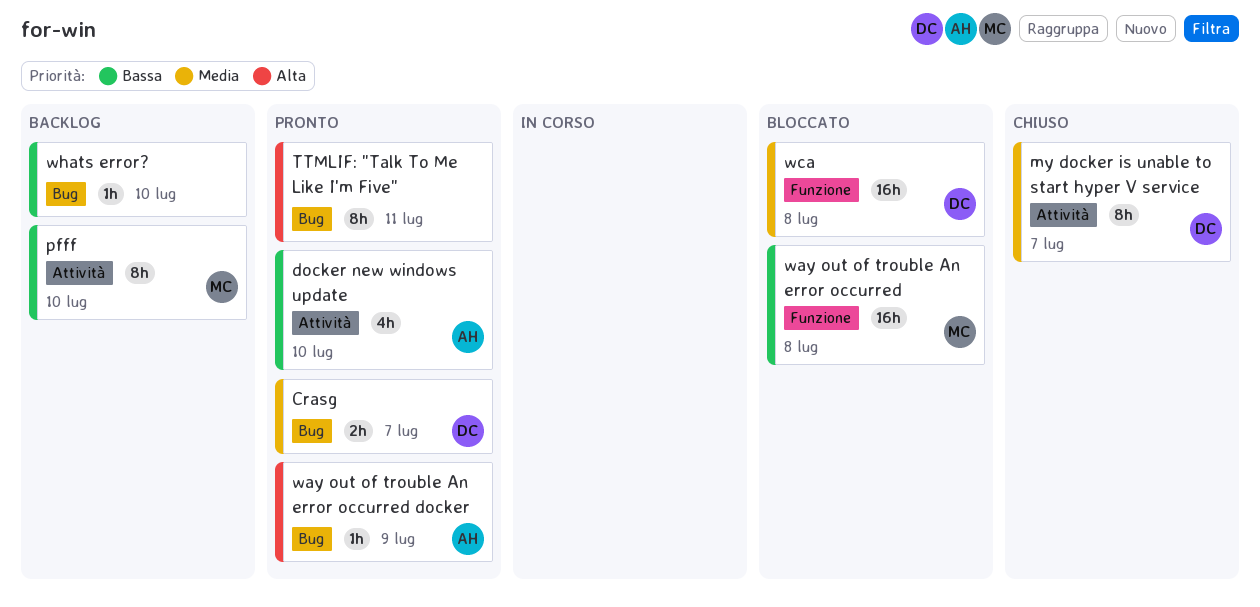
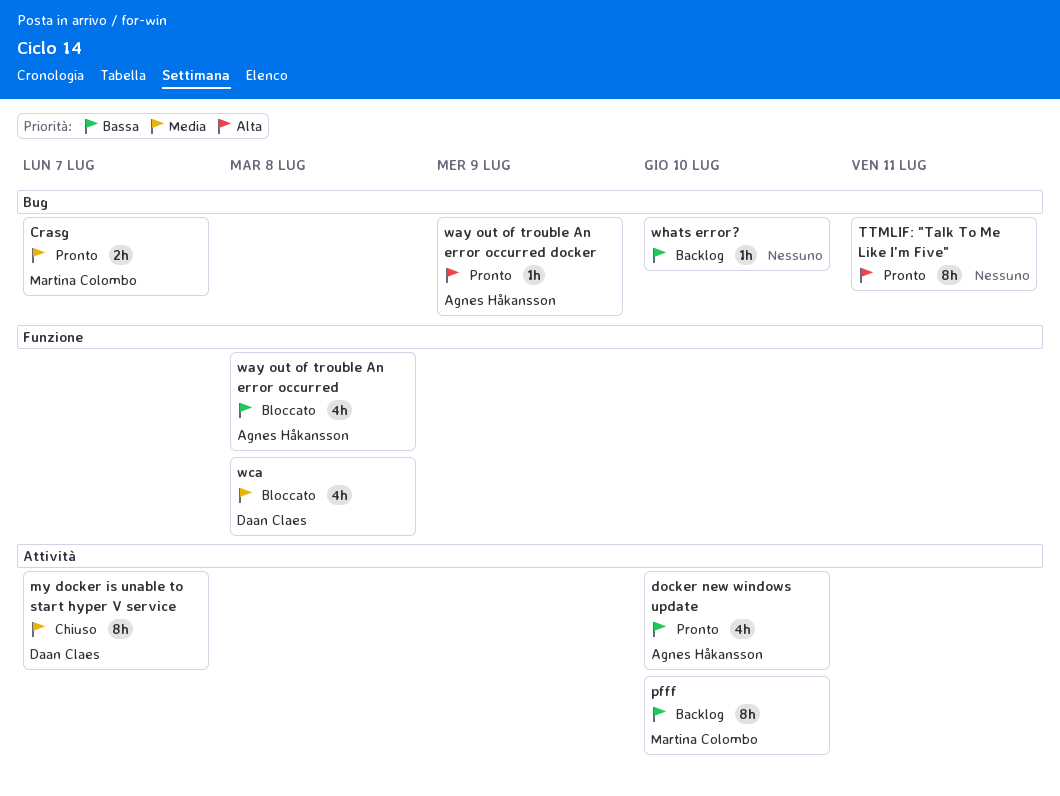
Crasg, owner: Daan Claes -> Martina Colombo
way out of trouble An error occurred, owner: Martina Colombo -> Agnes Håkansson
way out of trouble An error occurred, estimate: 16h -> 4h
wca, estimate: 16h -> 4h

